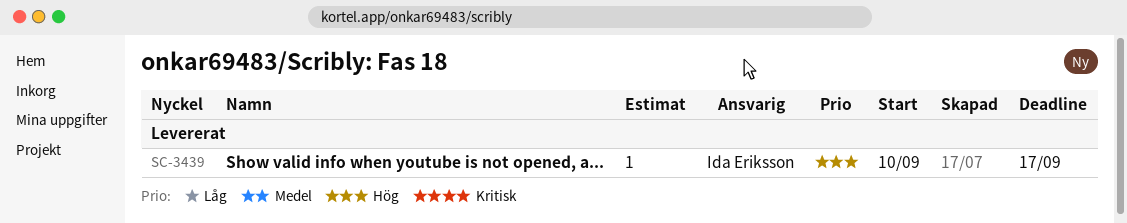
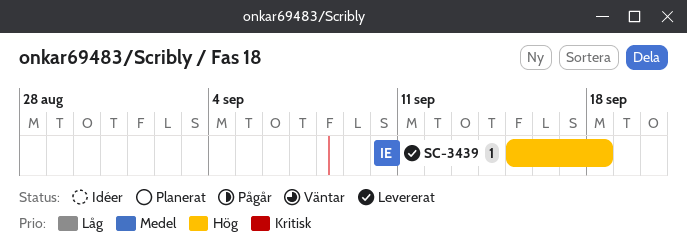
SC-3439, start: Sep 10 -> Sep 15
SC-3439, due: Sep 17 -> Sep 18

